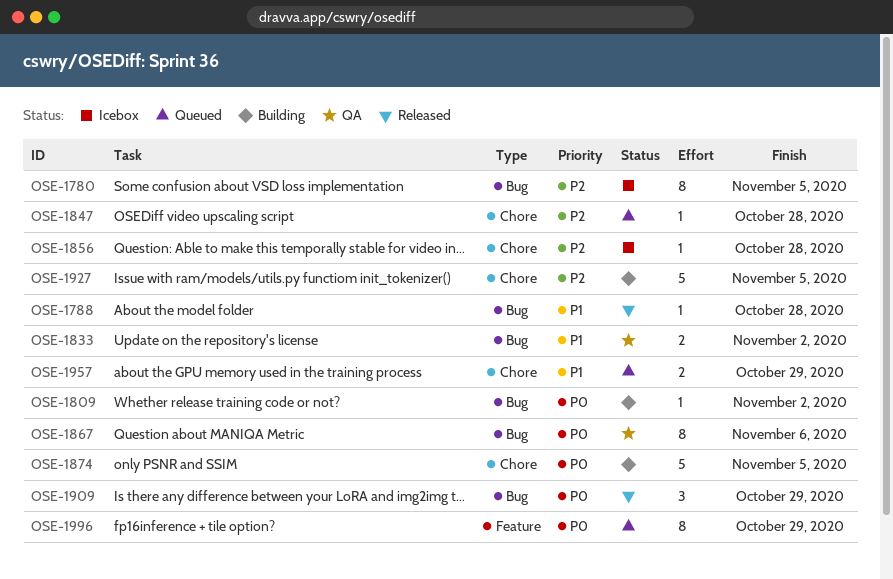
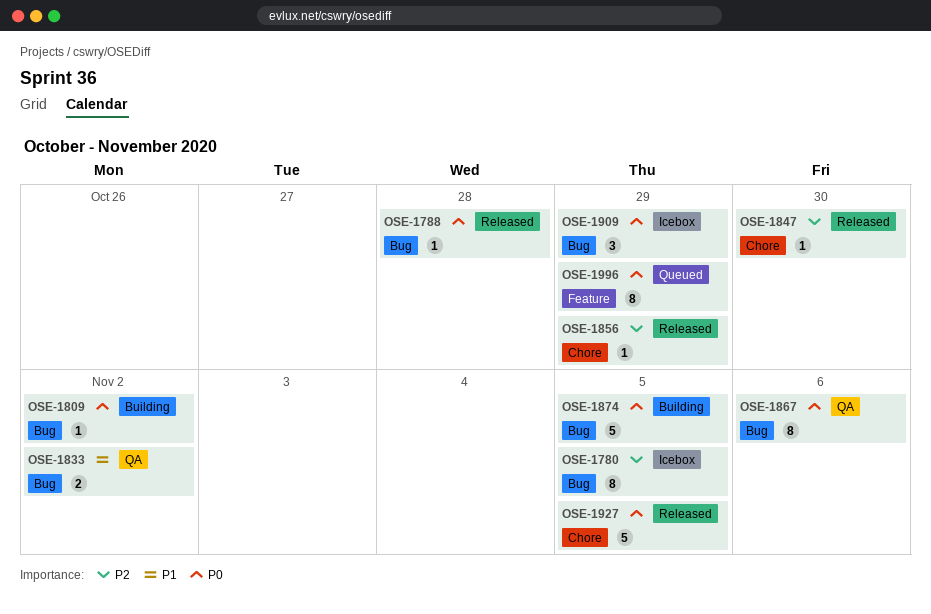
OSE-1788, priority: P1 -> P0
OSE-1847, status: Queued -> Released
OSE-1847, due: Oct 28 -> Oct 30
OSE-1856, status: Icebox -> Released
OSE-1856, due: Oct 28 -> Oct 29
OSE-1874, label: Chore -> Bug
OSE-1909, status: Released -> Icebox
OSE-1927, status: Building -> Released
OSE-1927, priority: P2 -> P0
OSE-1957: present -> none

